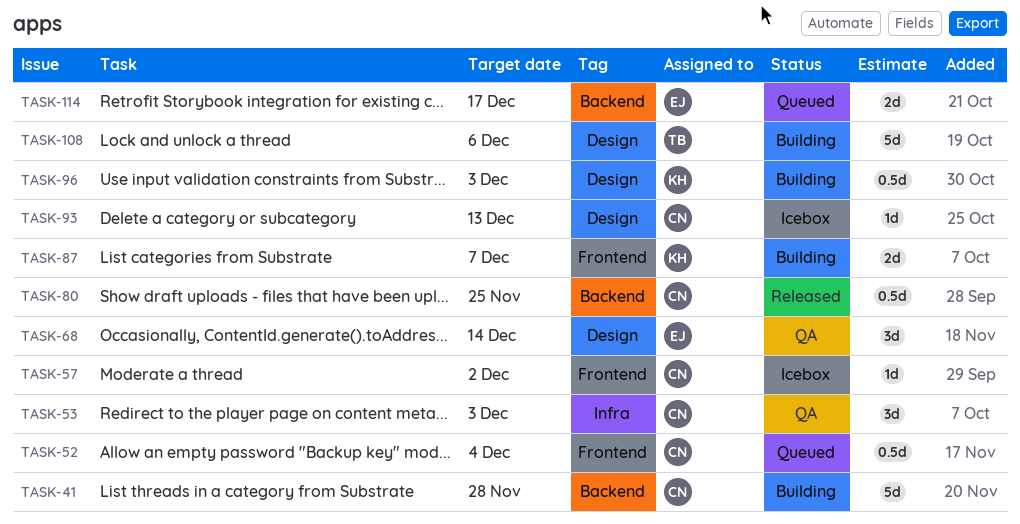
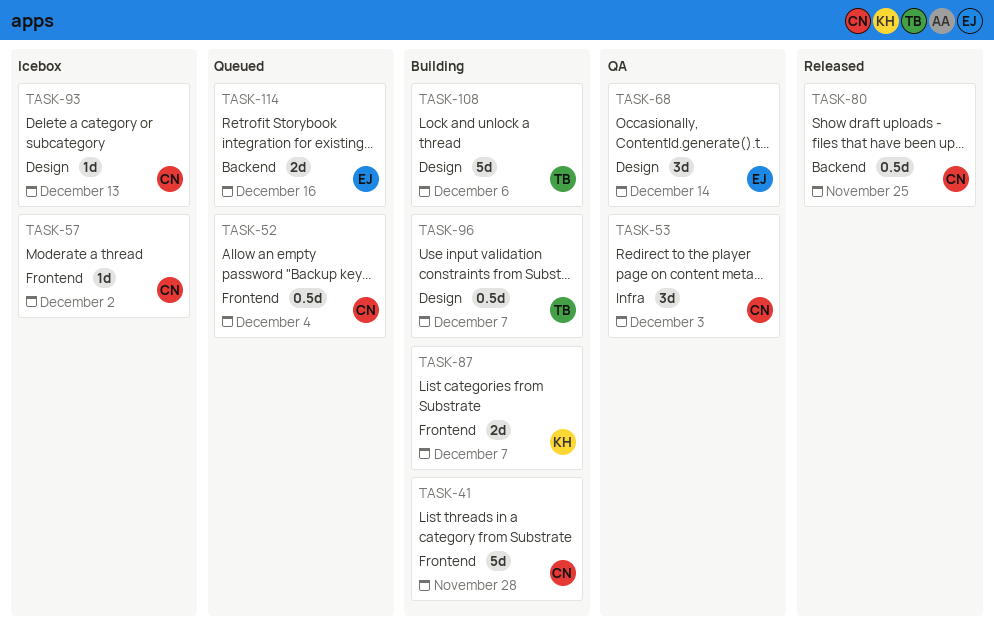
TASK-41, label: Backend -> Frontend
TASK-96, owner: KH -> TB
TASK-96, due: Dec 3 -> Dec 7
TASK-114, due: Dec 17 -> Dec 16

